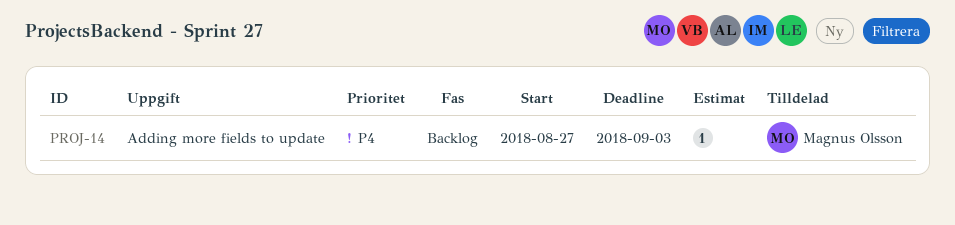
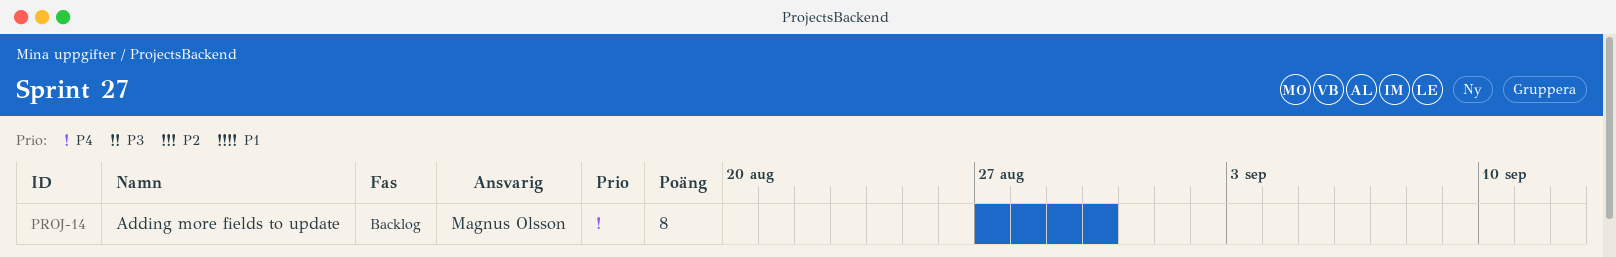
PROJ-14, estimate: 1 -> 8
PROJ-14, due: Sep 3 -> Aug 30

